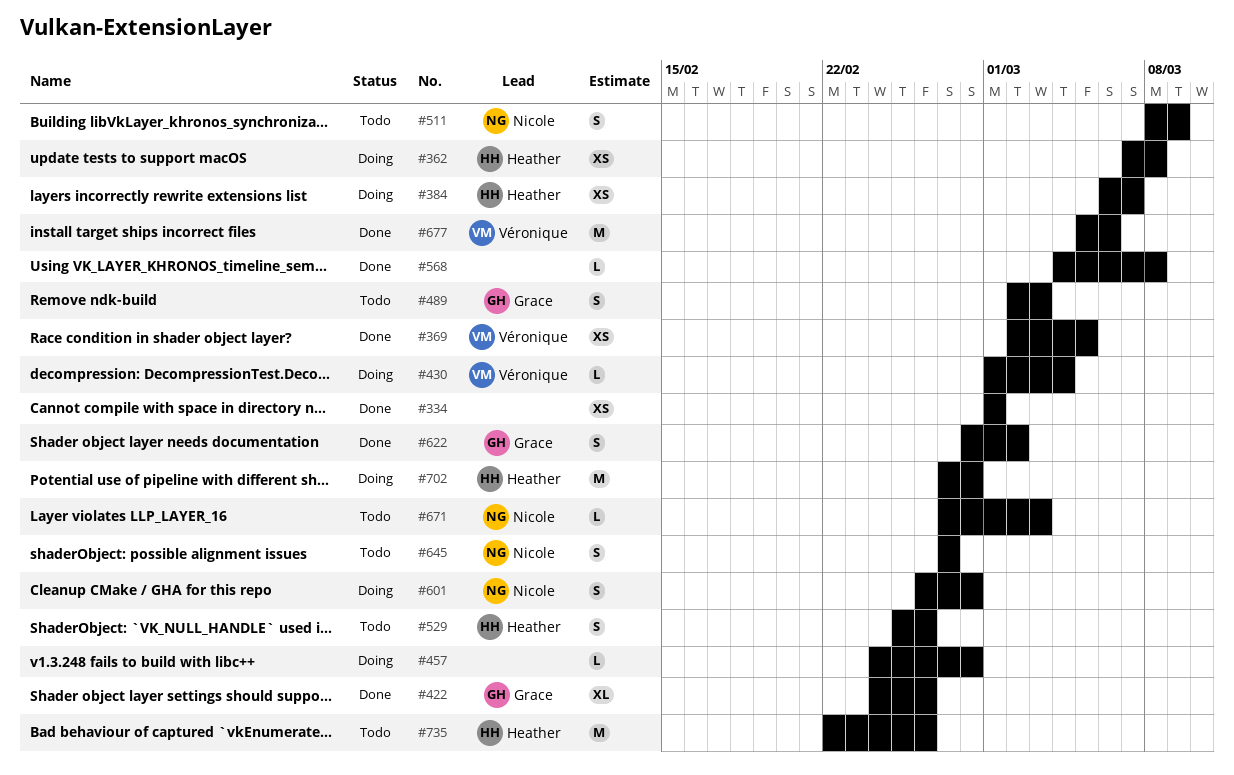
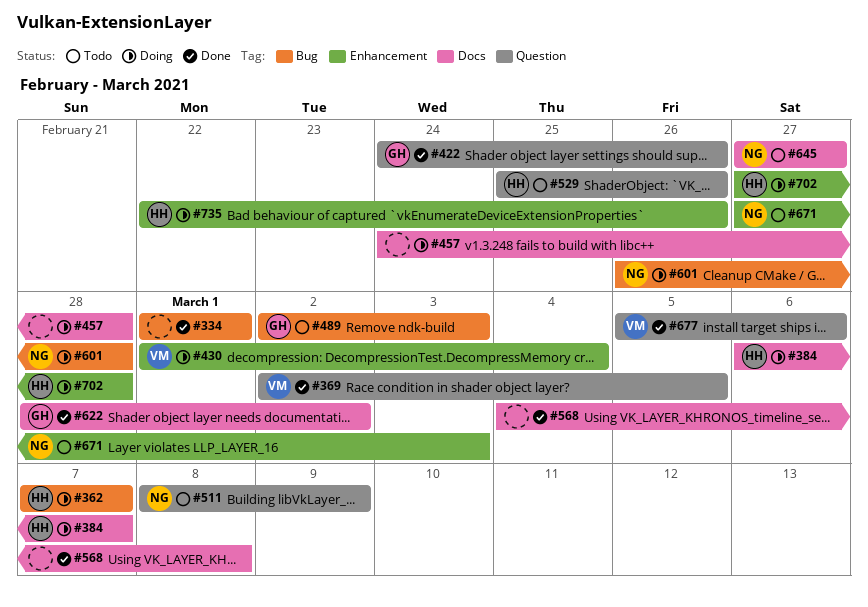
#362, due: Mar 8 -> Mar 7
#735, status: Todo -> Doing

